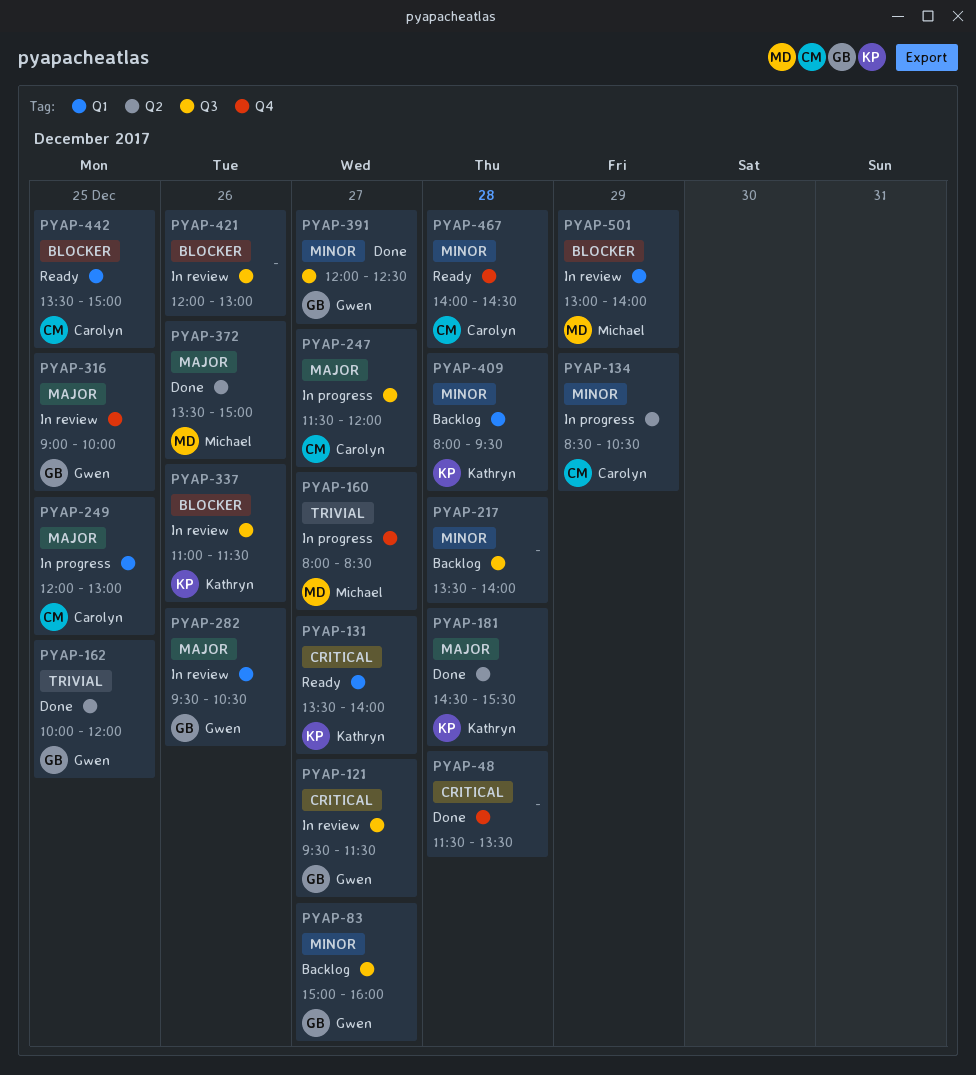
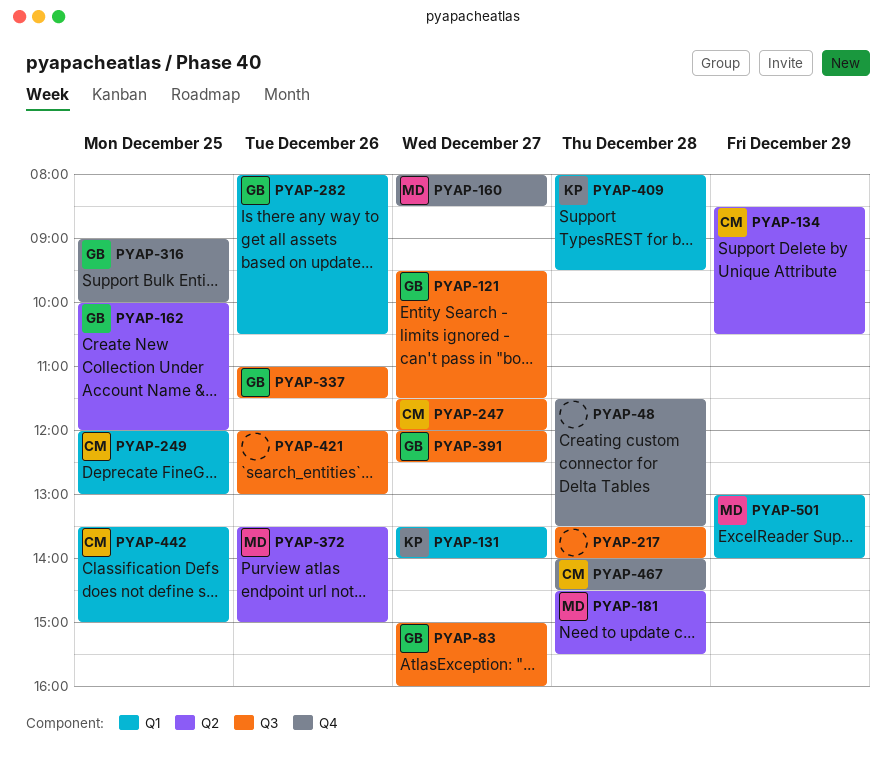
PYAP-181, owner: Kathryn -> Michael
PYAP-282, begins: 09:30 -> 08:00
PYAP-337, owner: Kathryn -> Gwen

